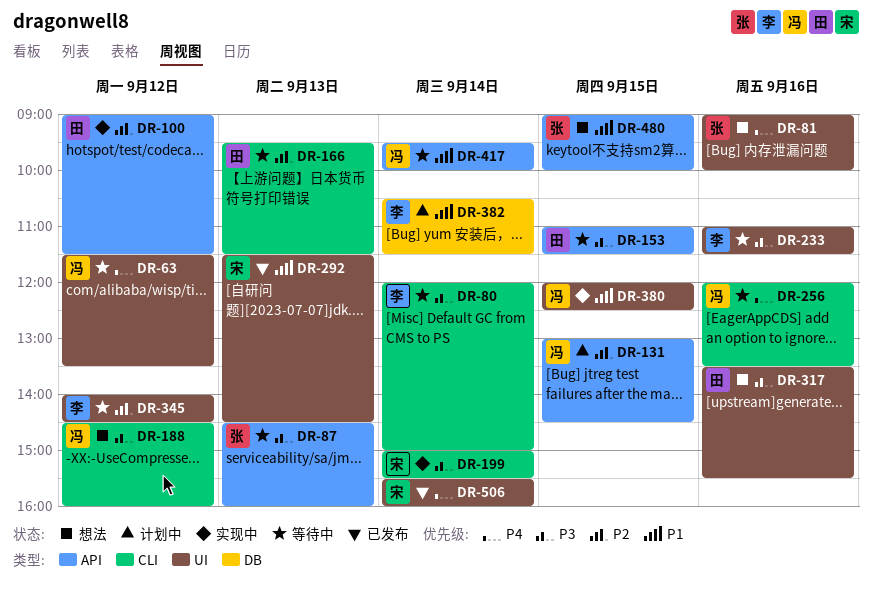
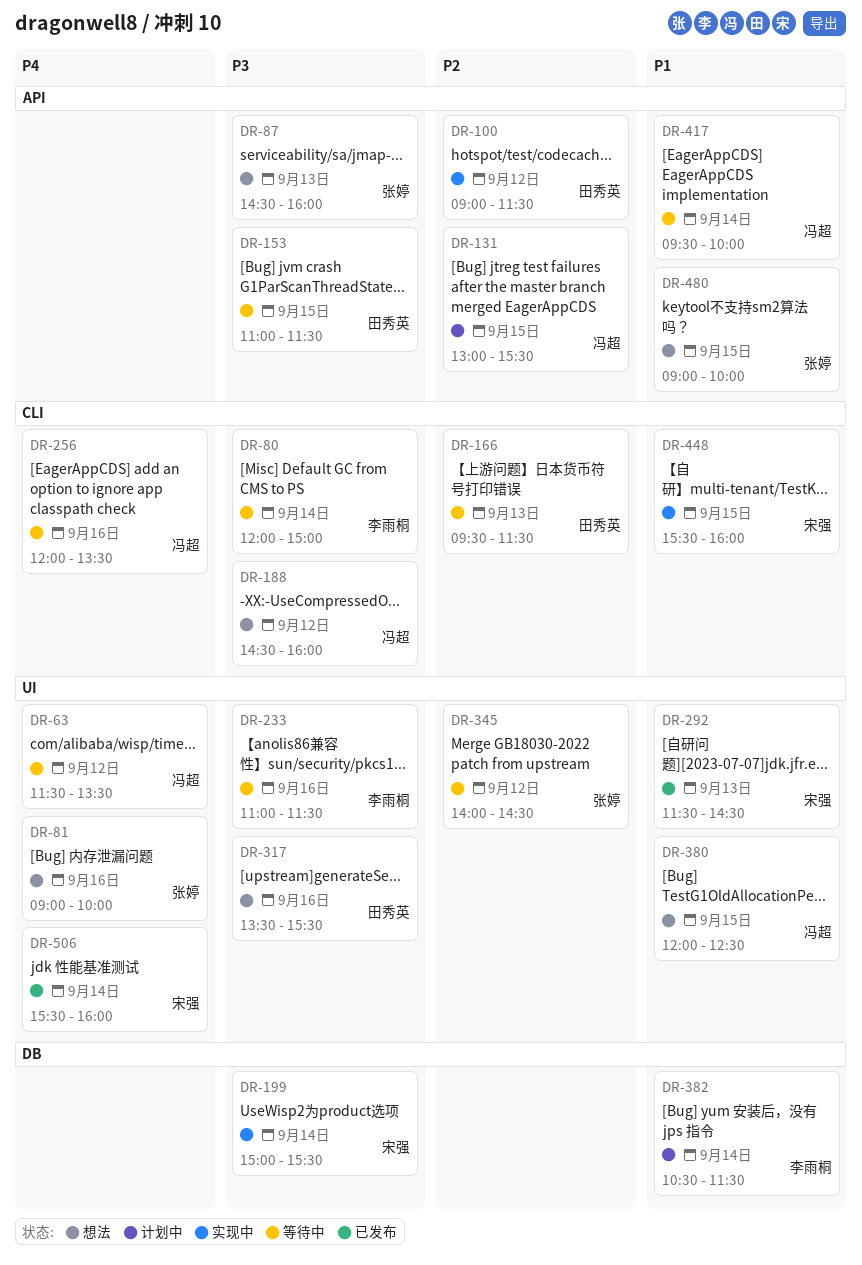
DR-87, status: 等待中 -> 想法
DR-131, ends: 14:30 -> 15:30
DR-199, label: CLI -> DB
DR-345, owner: 李雨桐 -> 张婷
DR-380, status: 实现中 -> 想法
DR-448: none -> present

